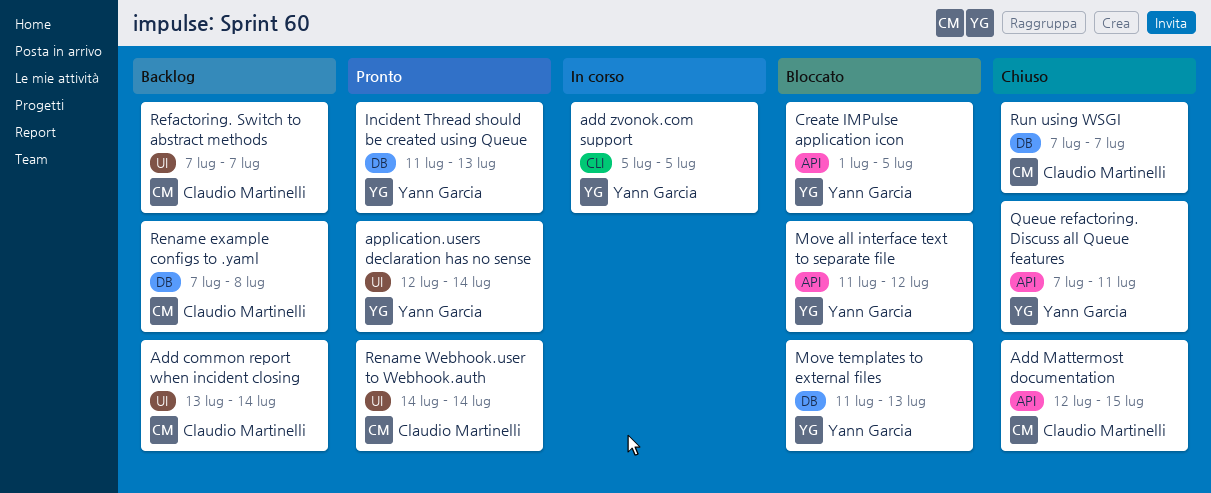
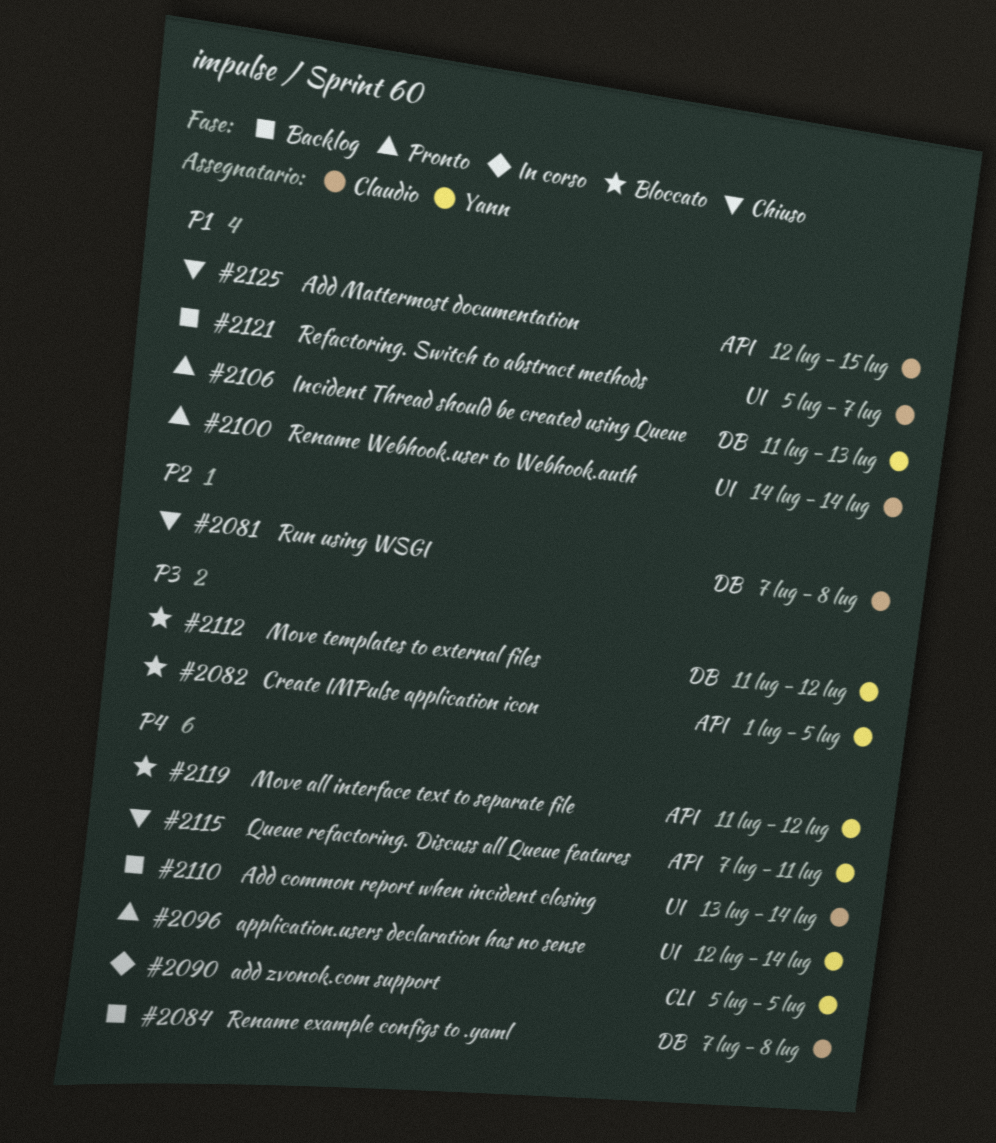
Move templates to external files, due: Jul 13 -> Jul 12
Refactoring. Switch to abstract methods, start: Jul 7 -> Jul 5
Run using WSGI, due: Jul 7 -> Jul 8

